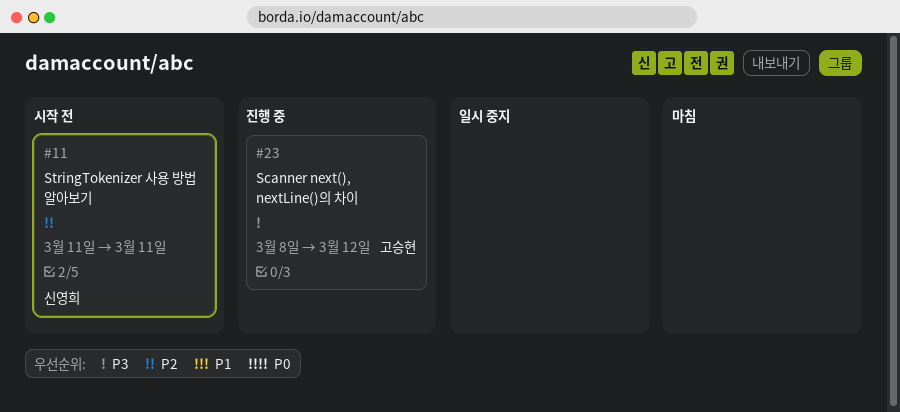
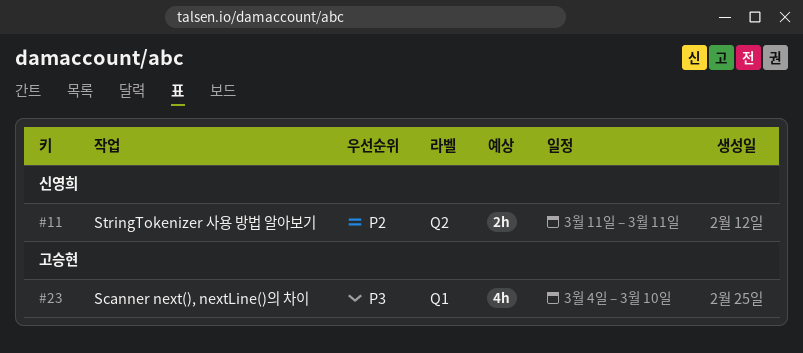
#23, start: Mar 8 -> Mar 4
#23, due: Mar 12 -> Mar 10

